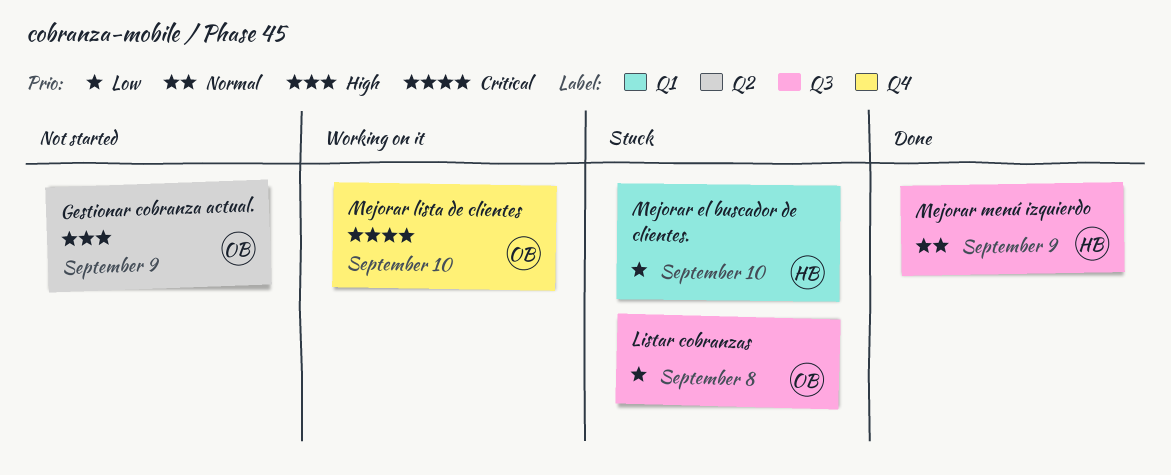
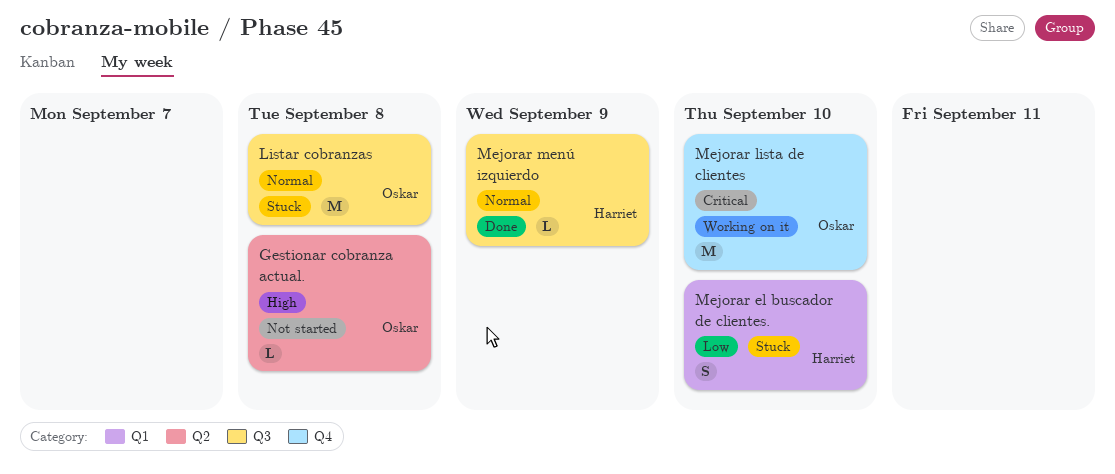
Gestionar cobranza actual., due: Sep 9 -> Sep 8
Listar cobranzas, priority: Low -> Normal

